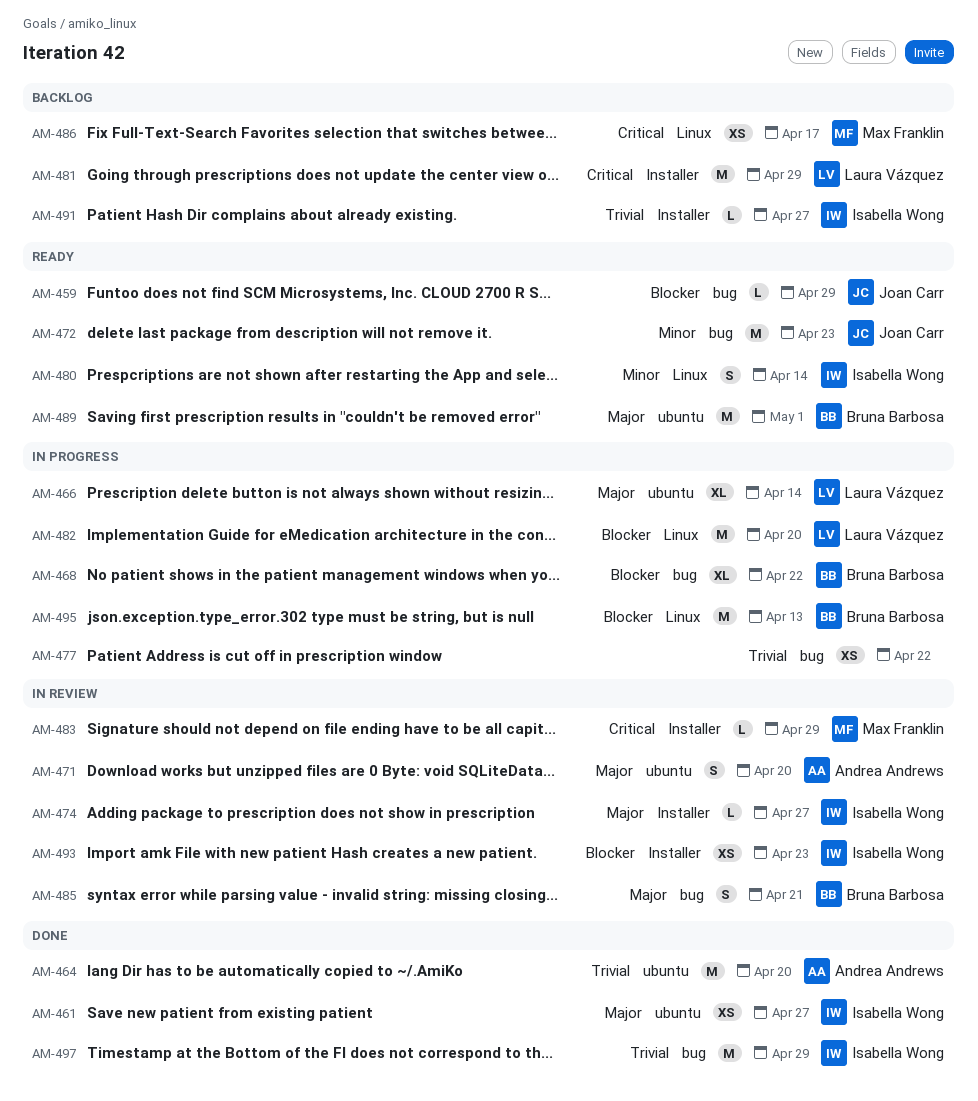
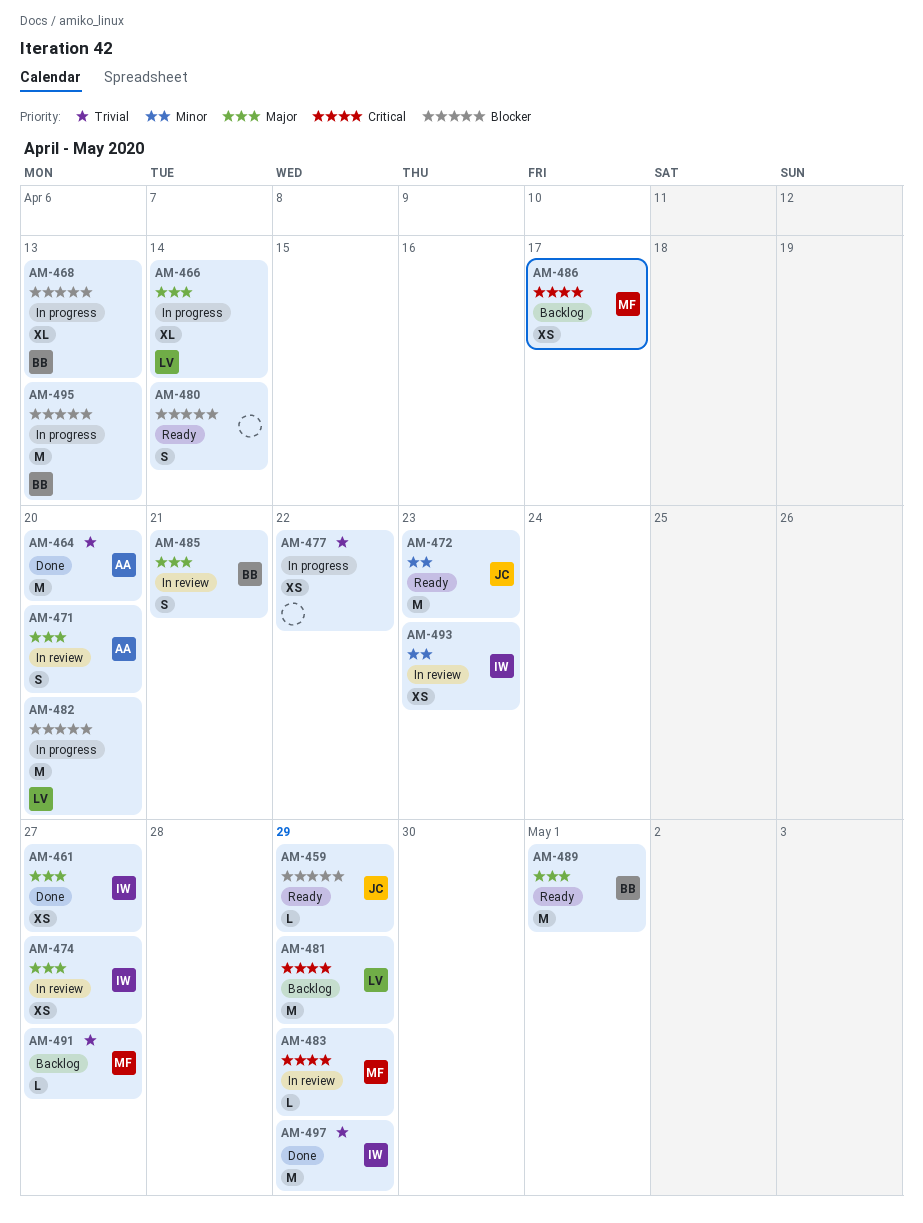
AM-468, due: Apr 22 -> Apr 13
AM-474, estimate: L -> XS
AM-480, owner: Isabella Wong -> none
AM-480, priority: Minor -> Blocker
AM-491, owner: Isabella Wong -> Max Franklin
AM-493, priority: Blocker -> Minor

